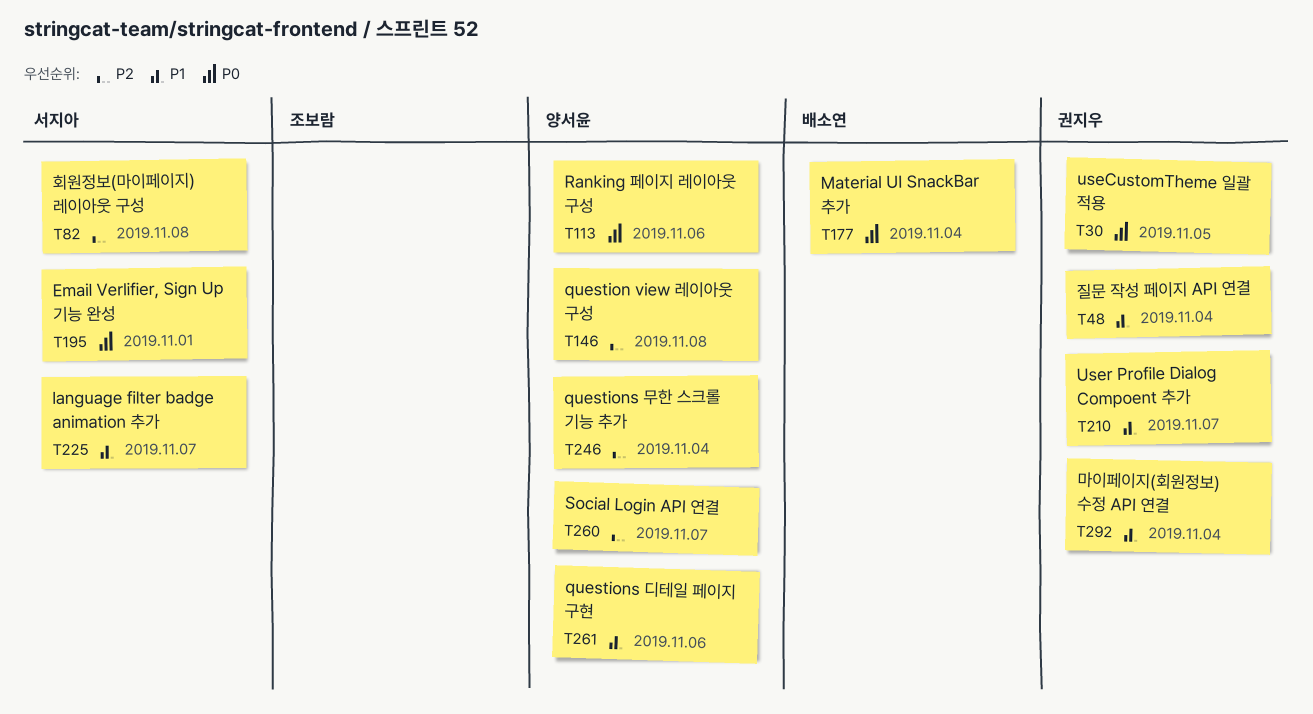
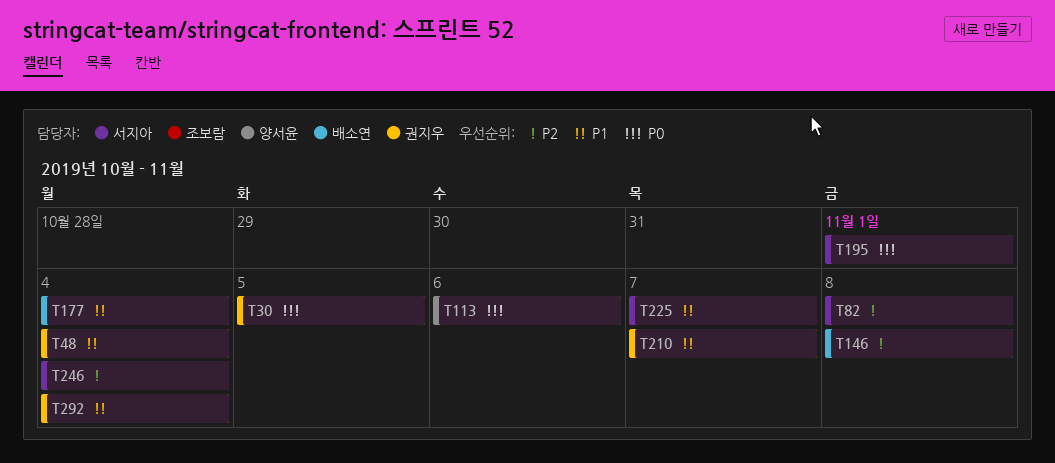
T146, owner: 양서윤 -> 배소연
T177, priority: P0 -> P1
T246, owner: 양서윤 -> 서지아
T260: present -> none
T261: present -> none

